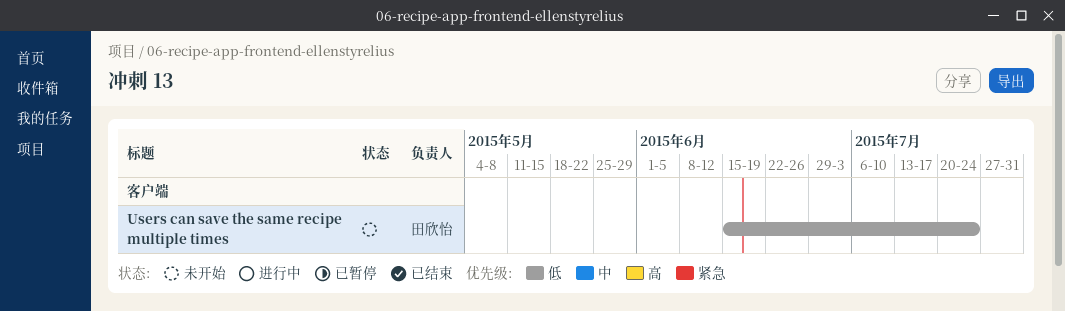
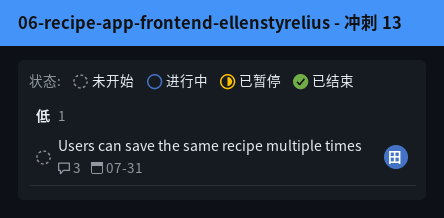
Users can save the same recipe multiple times, due: Jul 24 -> Jul 31

